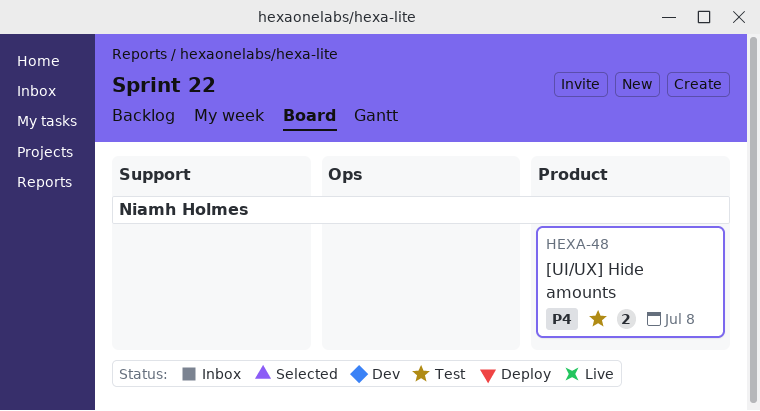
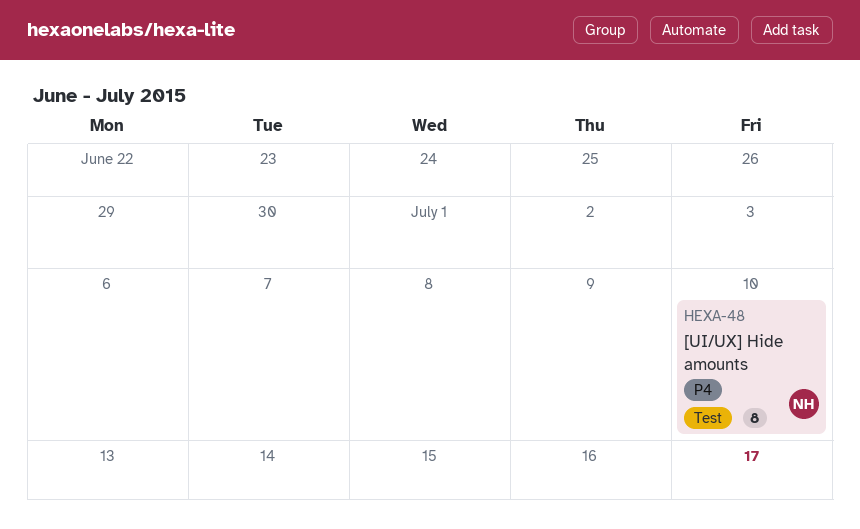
HEXA-48, estimate: 2 -> 8
HEXA-48, due: Jul 8 -> Jul 10

